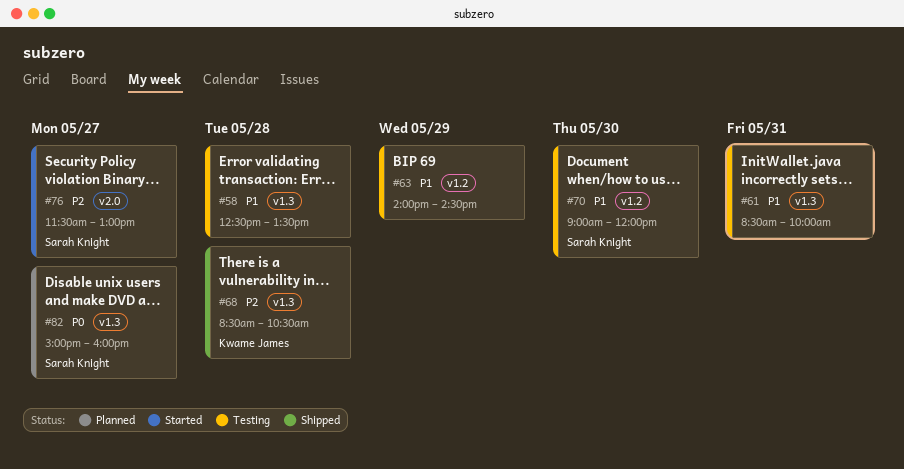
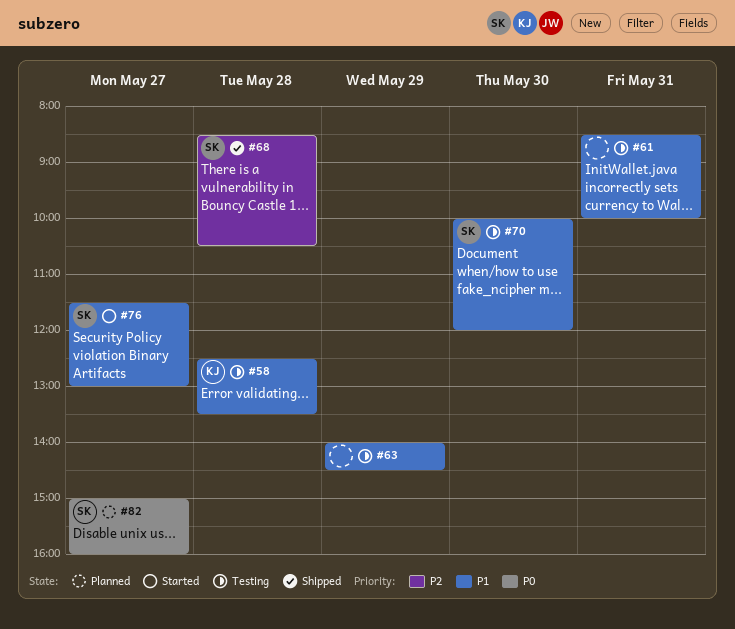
#58, owner: none -> Kwame James
#68, owner: Kwame James -> Sarah Knight
#70, begins: 09:00 -> 10:00
#76, priority: P2 -> P1

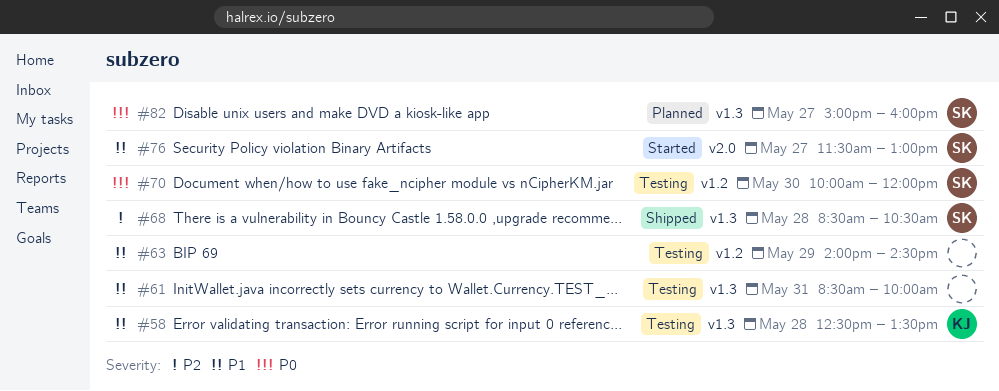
#70, priority: P1 -> P0

